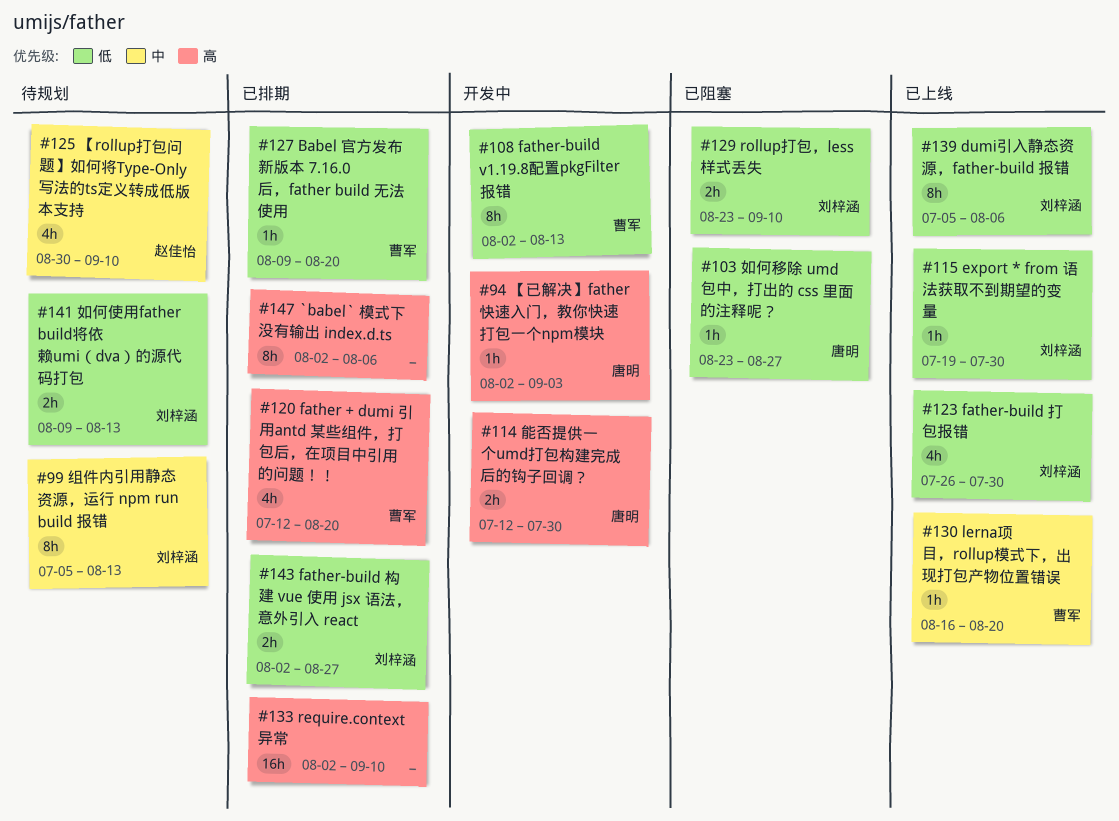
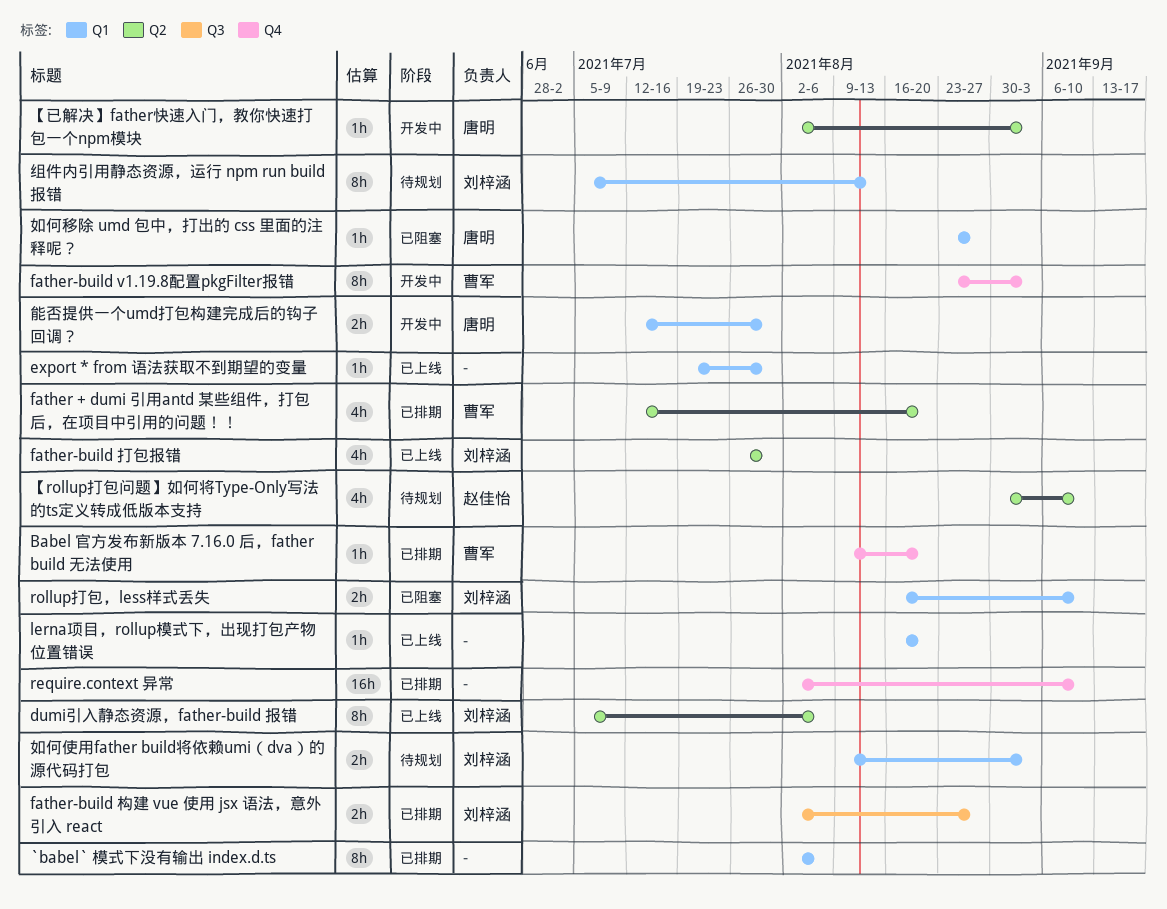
export * from 语法获取不到期望的变量, owner: 刘梓涵 -> none
father-build v1.19.8配置pkgFilter报错, start: Aug 2 -> Aug 23
father-build v1.19.8配置pkgFilter报错, due: Aug 13 -> Sep 3
lerna项目，rollup模式下，出现打包产物位置错误, owner: 曹军 -> none
rollup打包，less样式丢失, start: Aug 23 -> Aug 16
如何使用father build将依赖umi（dva）的源代码打包, due: Aug 13 -> Sep 3

